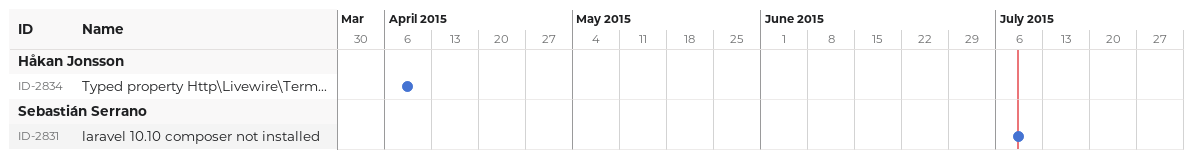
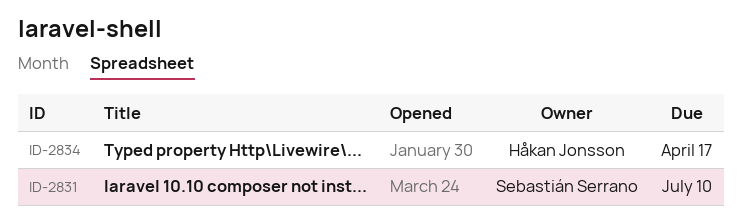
ID-2834, due: Apr 10 -> Apr 17

